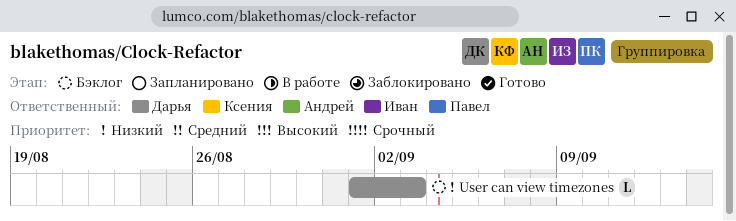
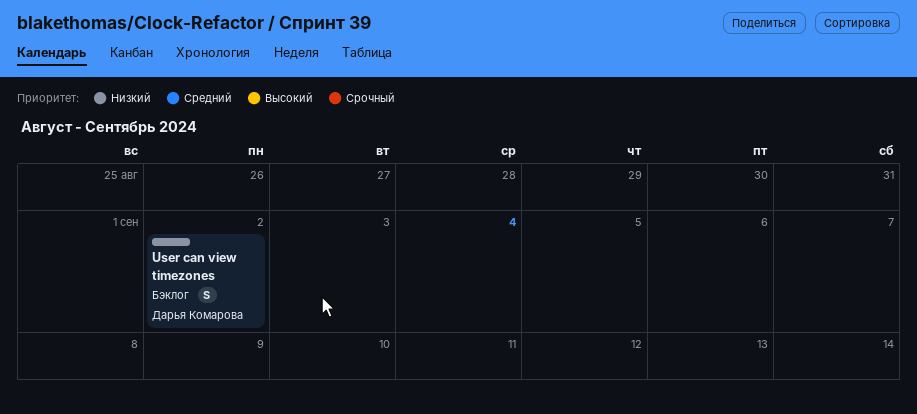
User can view timezones, estimate: L -> S
User can view timezones, due: Sep 3 -> Sep 2

